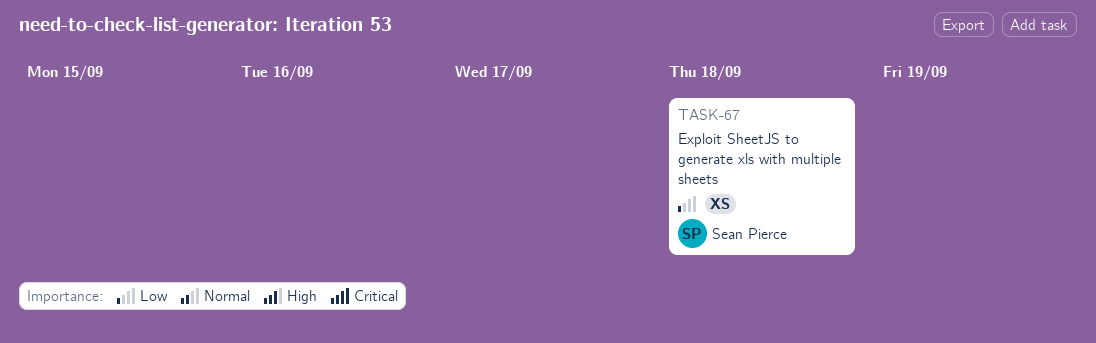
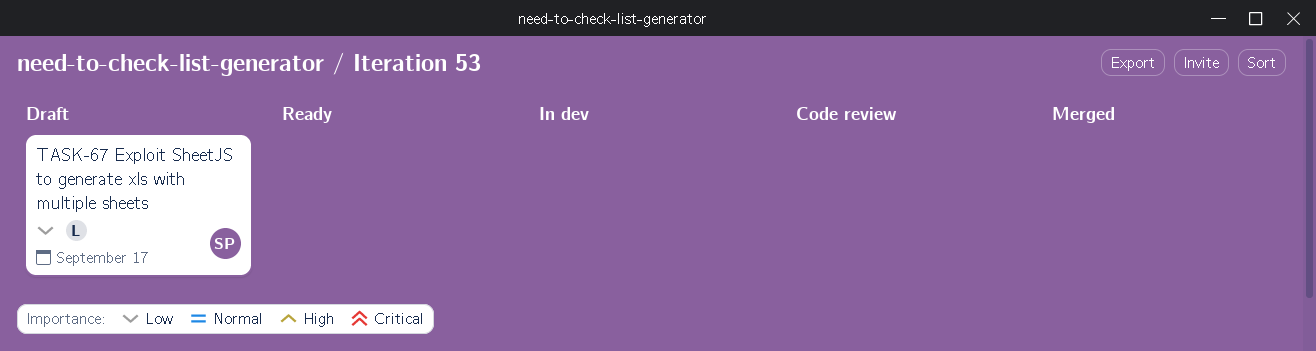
TASK-67, estimate: XS -> L
TASK-67, due: Sep 18 -> Sep 17

